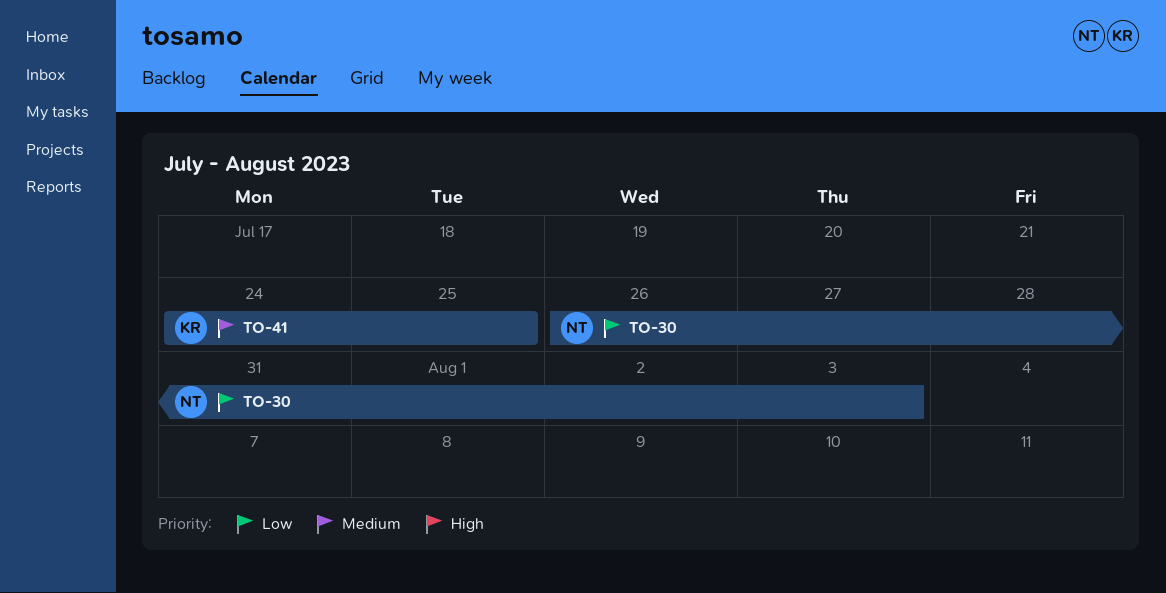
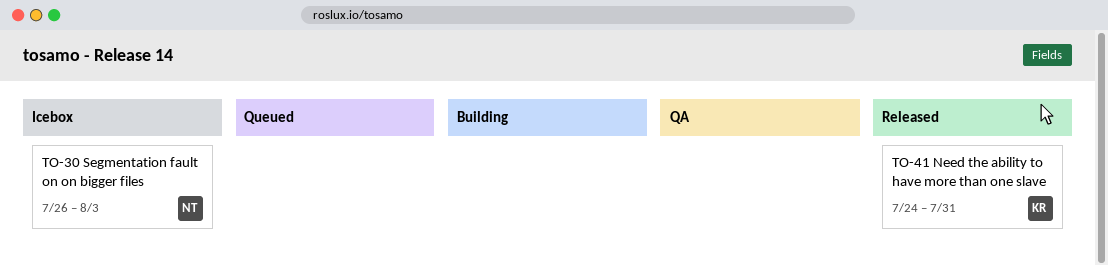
TO-41, due: Jul 25 -> Jul 31

